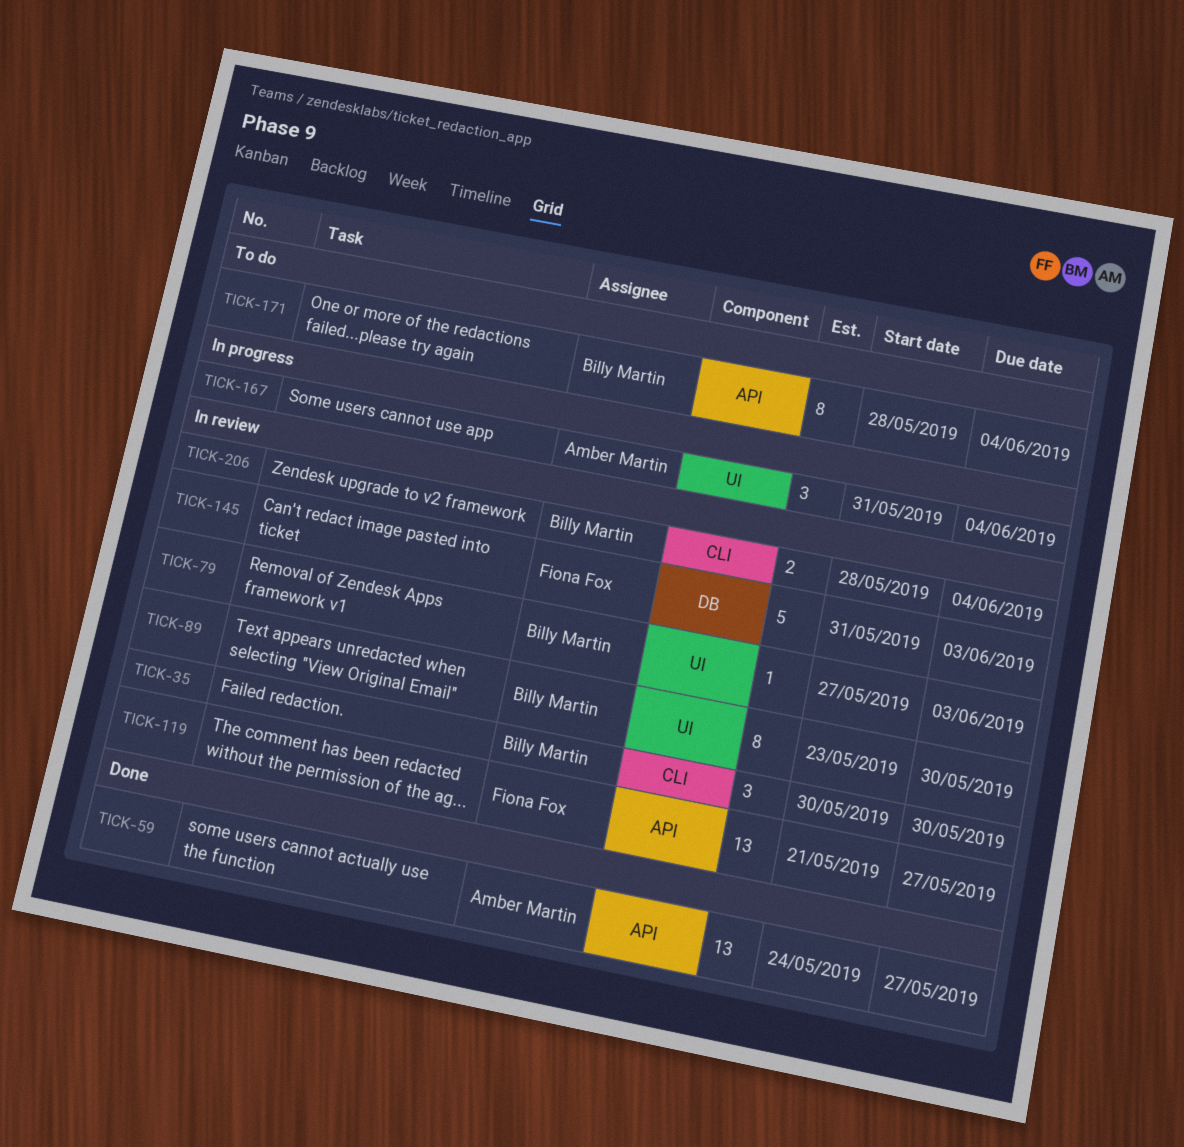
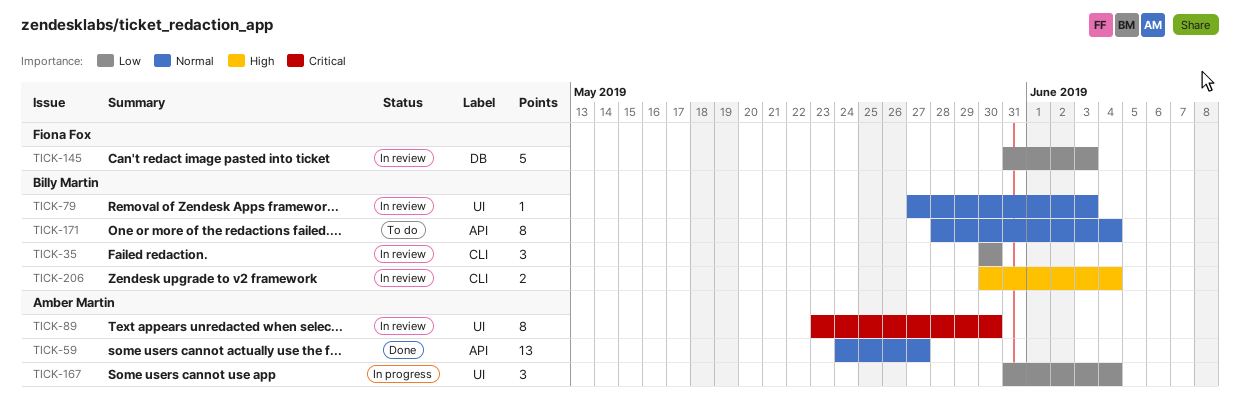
TICK-89, owner: Billy Martin -> Amber Martin
TICK-119: present -> none
TICK-206, start: May 28 -> May 30

